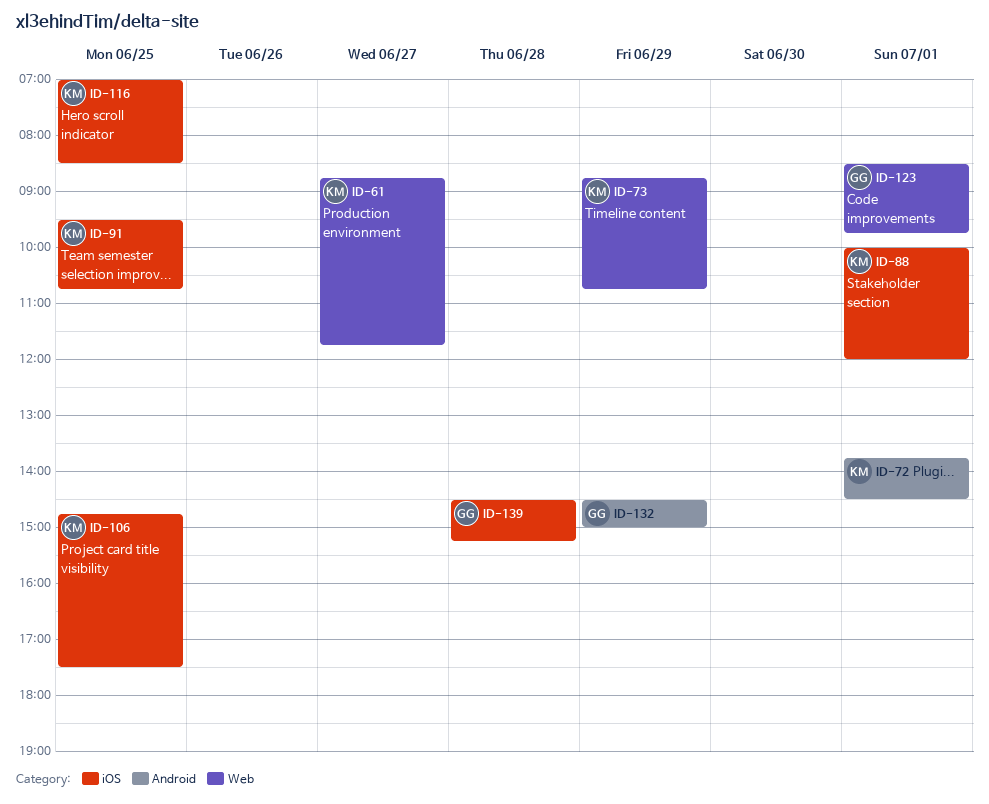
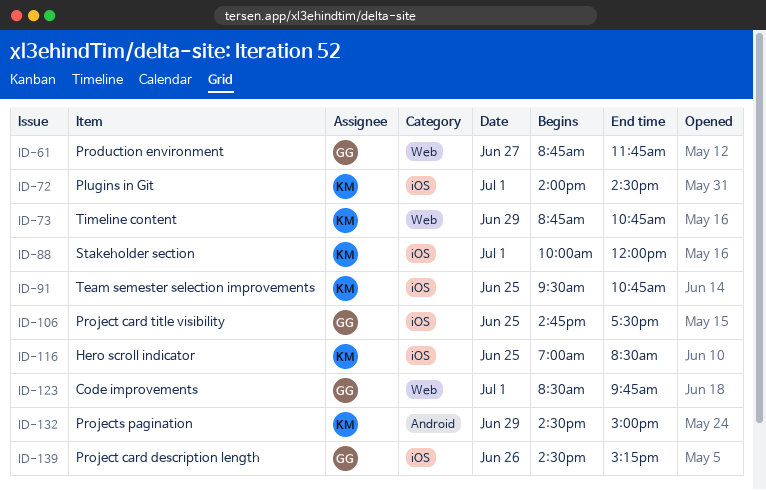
ID-61, owner: KM -> GG
ID-72, label: Android -> iOS
ID-72, begins: 13:45 -> 14:00
ID-106, owner: KM -> GG
ID-132, owner: GG -> KM
ID-139, day: Jun 28 -> Jun 26

